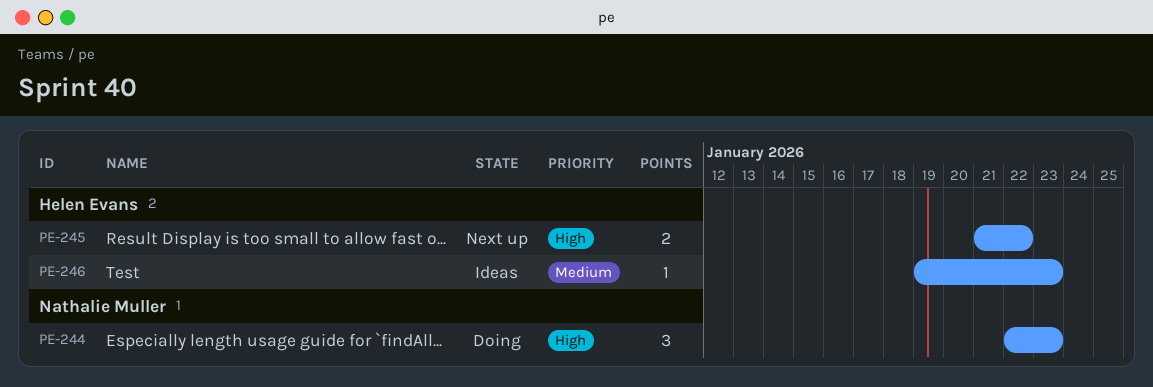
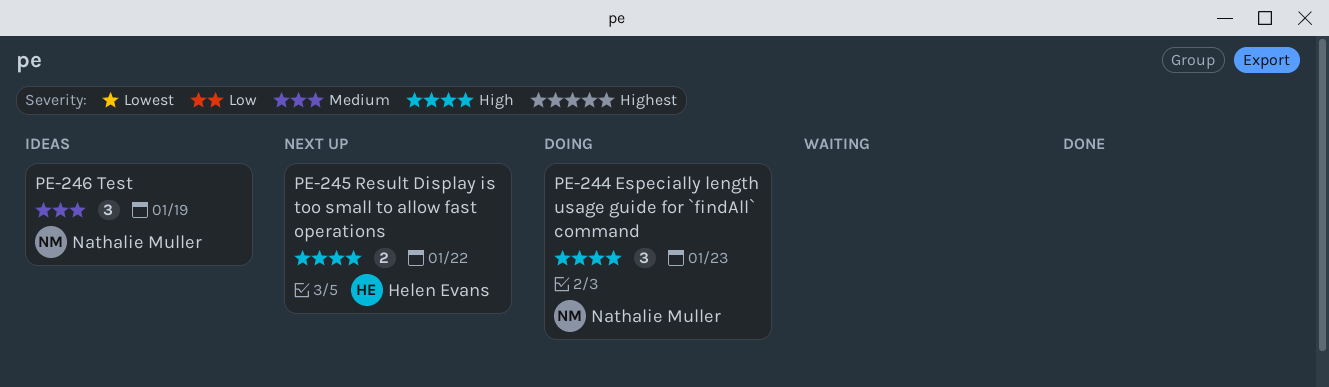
PE-246, owner: Helen Evans -> Nathalie Muller
PE-246, estimate: 1 -> 3
PE-246, due: Jan 23 -> Jan 19

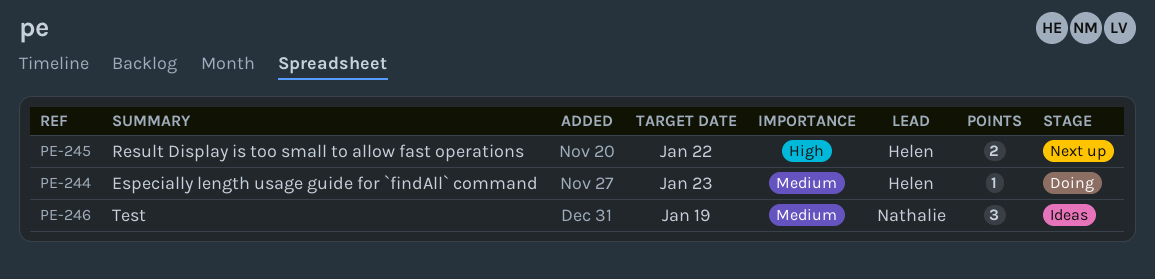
PE-244, owner: Nathalie Muller -> Helen Evans
PE-244, priority: High -> Medium
PE-244, estimate: 3 -> 1

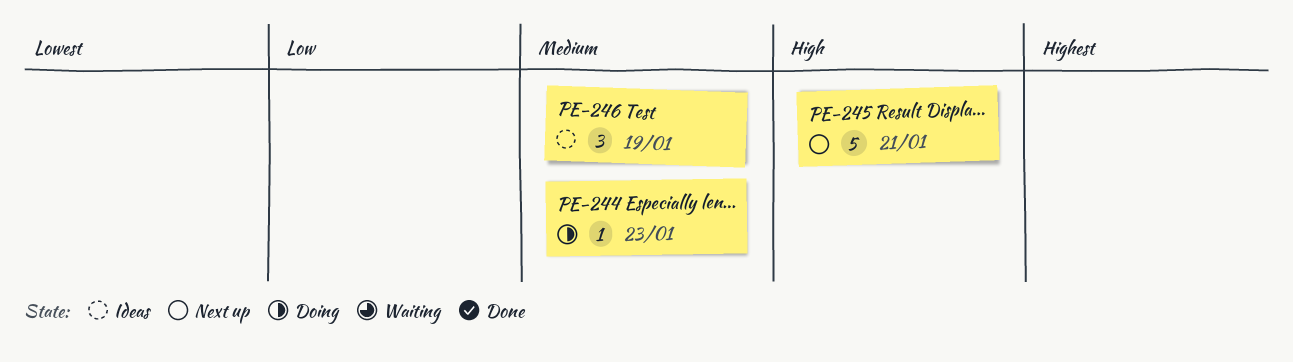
PE-245, estimate: 2 -> 5
PE-245, due: Jan 22 -> Jan 21

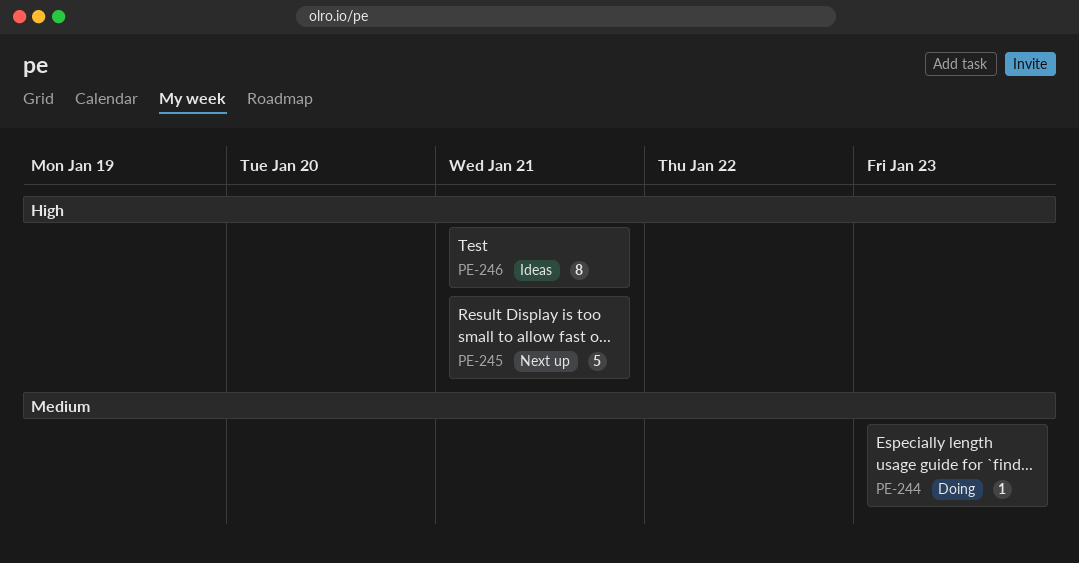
PE-246, priority: Medium -> High
PE-246, estimate: 3 -> 8
PE-246, due: Jan 19 -> Jan 21

